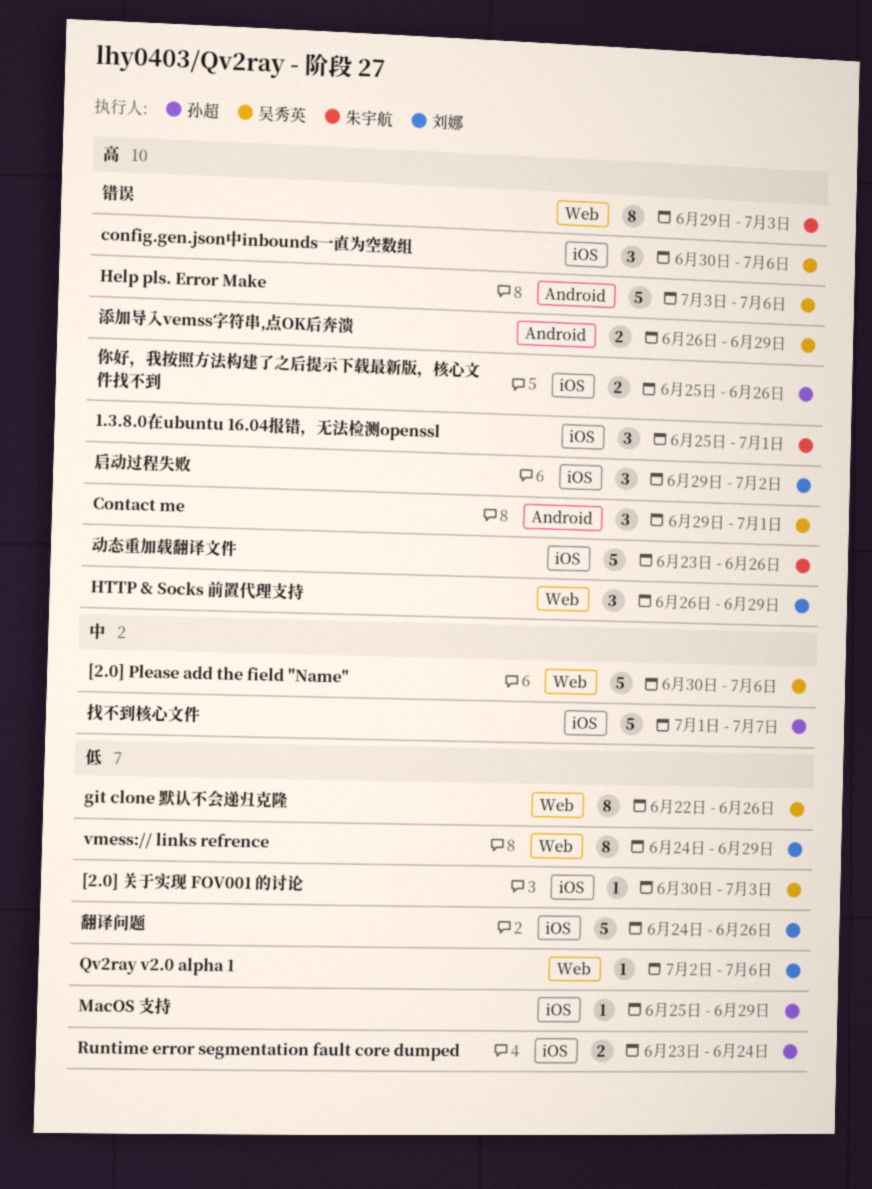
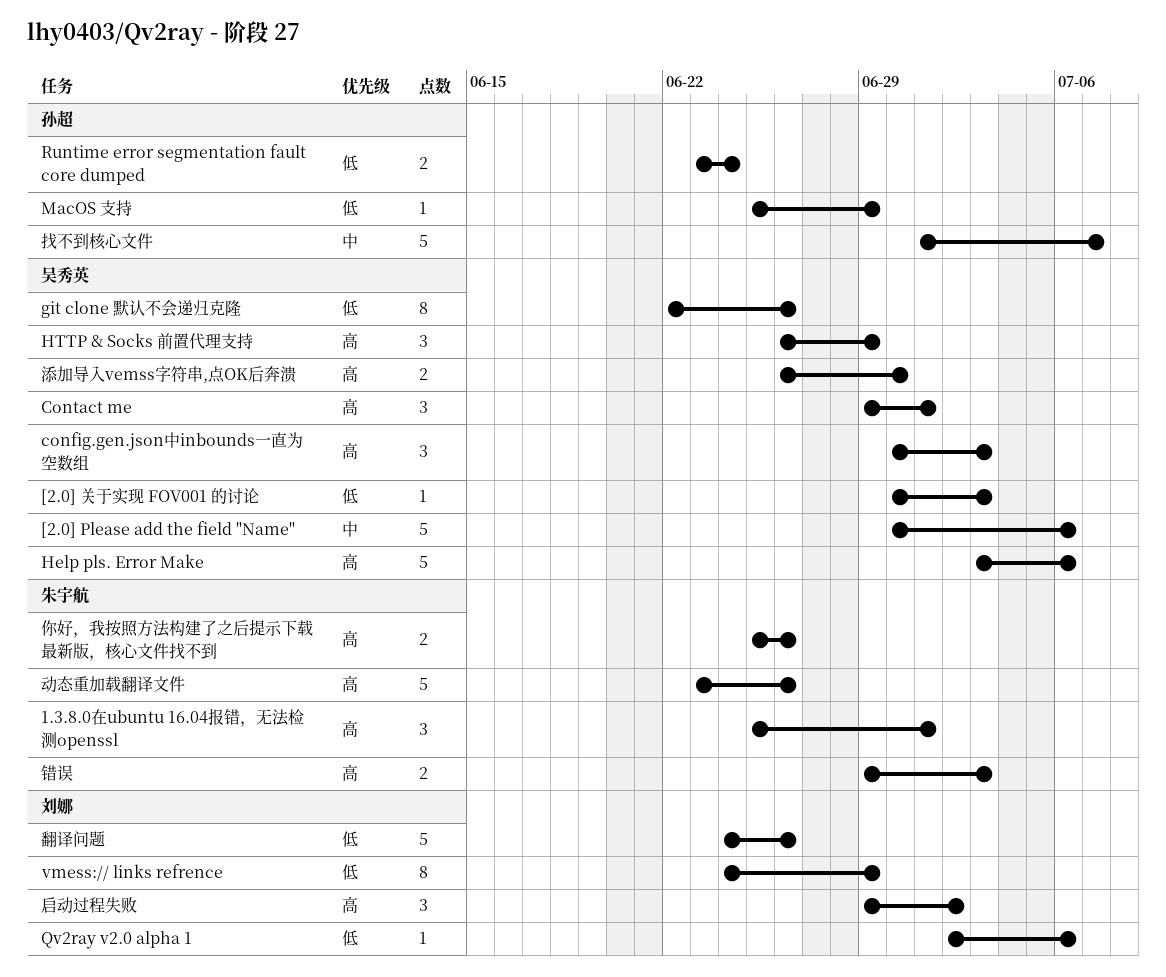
config.gen.json中inbounds一直为空数组, due: Jul 6 -> Jul 3
HTTP & Socks 前置代理支持, owner: 刘娜 -> 吴秀英
你好，我按照方法构建了之后提示下载最新版，核心文件找不到, owner: 孙超 -> 朱宇航
添加导入vemss字符串,点OK后奔溃, due: Jun 29 -> Jun 30
错误, estimate: 8 -> 2

